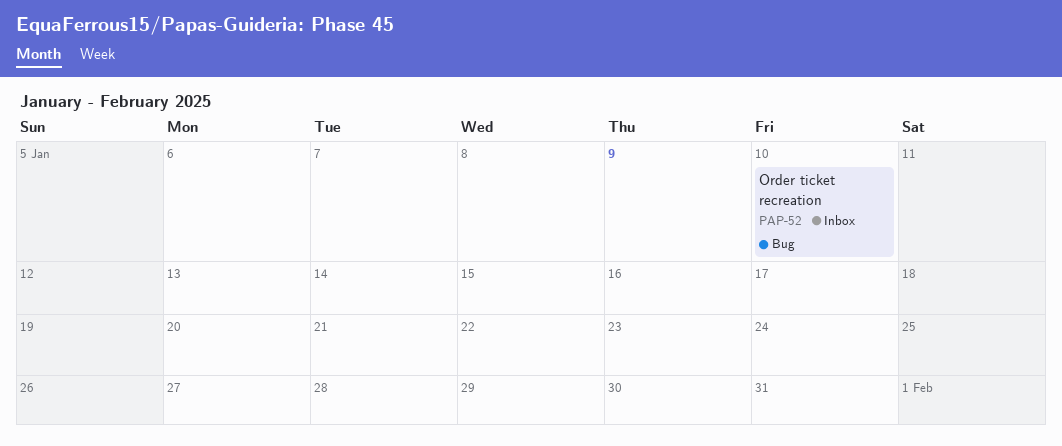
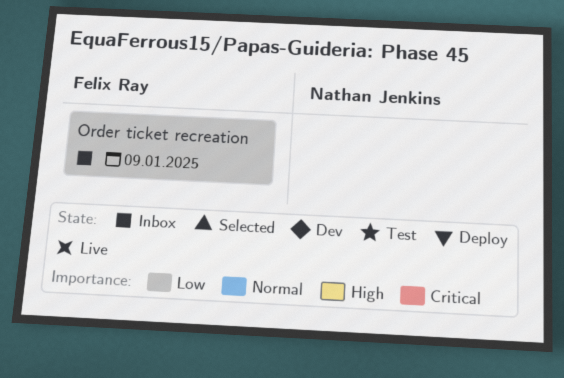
Order ticket recreation, due: Jan 10 -> Jan 9

